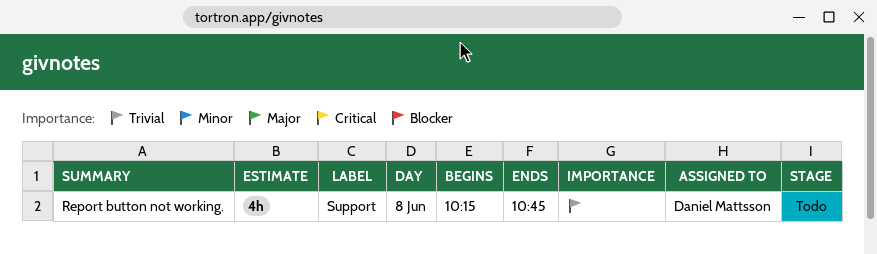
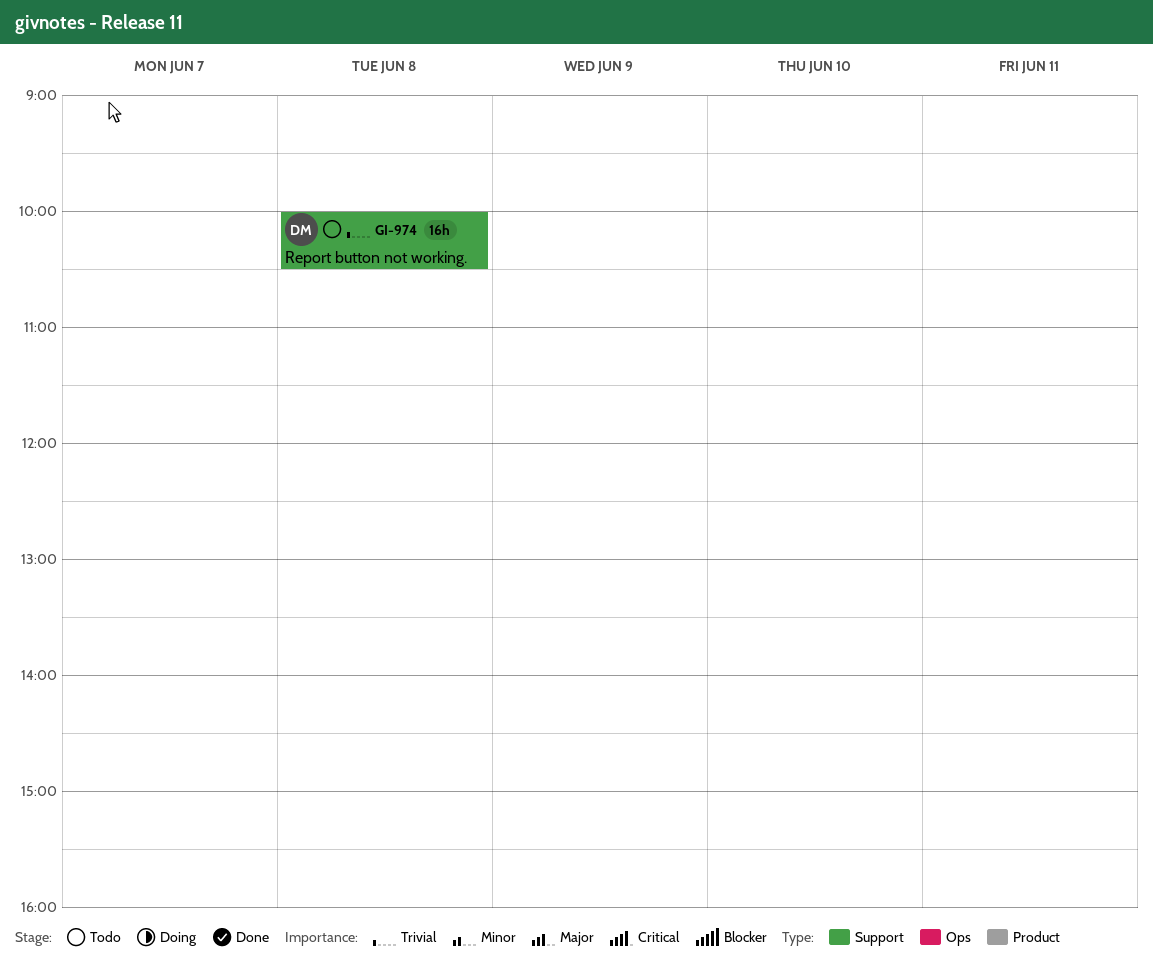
Report button not working., estimate: 4h -> 16h
Report button not working., begins: 10:15 -> 10:00
Report button not working., ends: 10:45 -> 10:30

